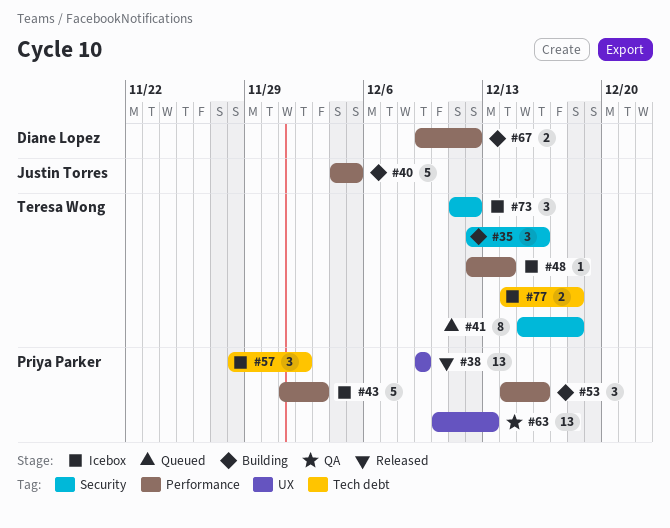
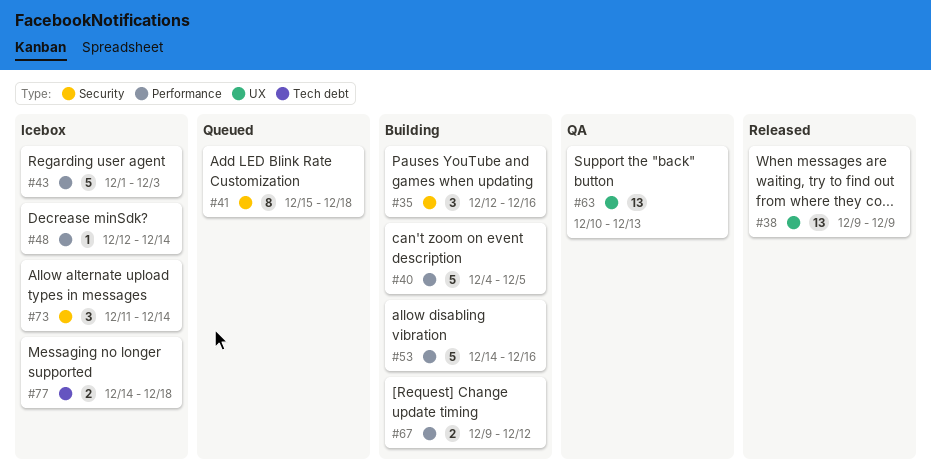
#53, estimate: 3 -> 5
#57: present -> none
#73, due: Dec 12 -> Dec 14

